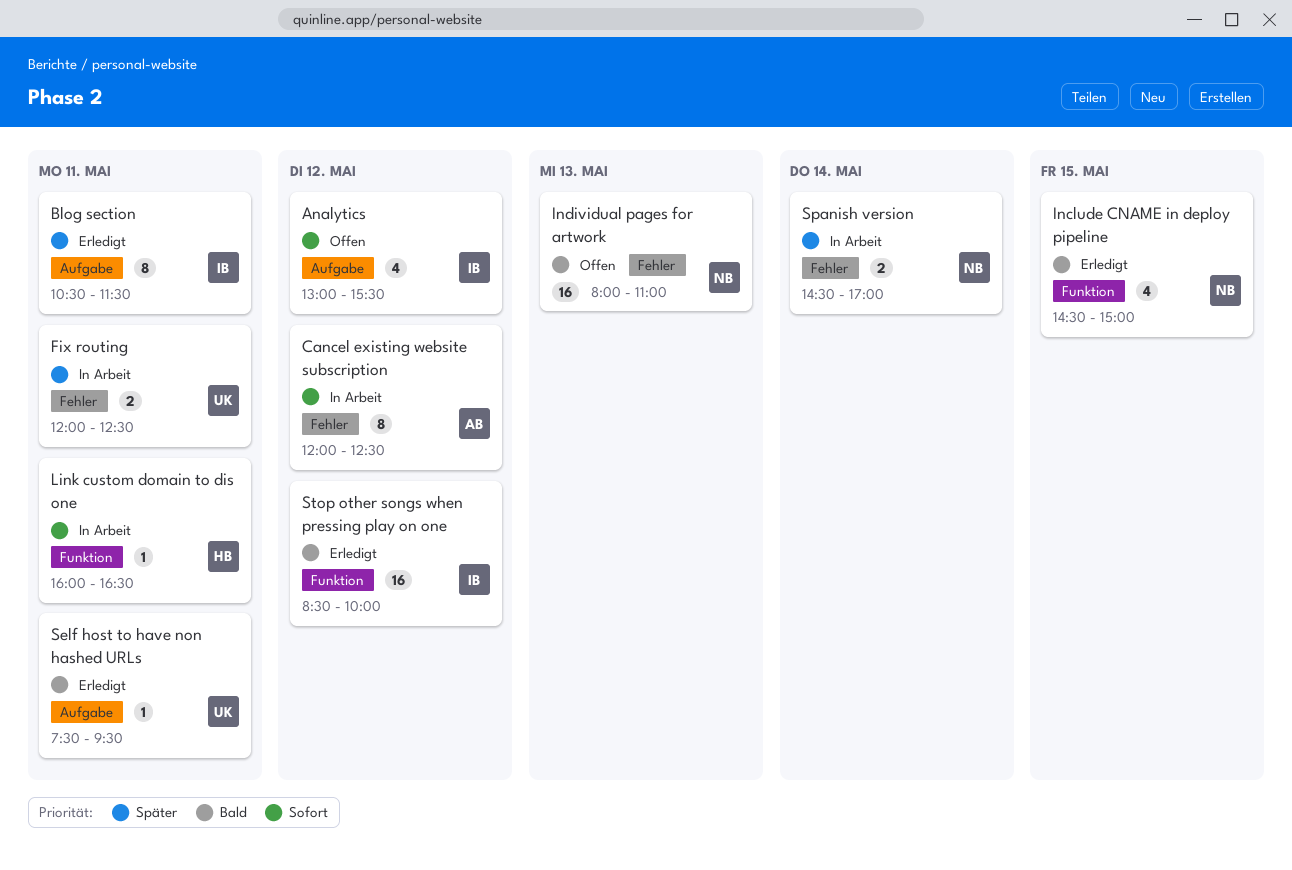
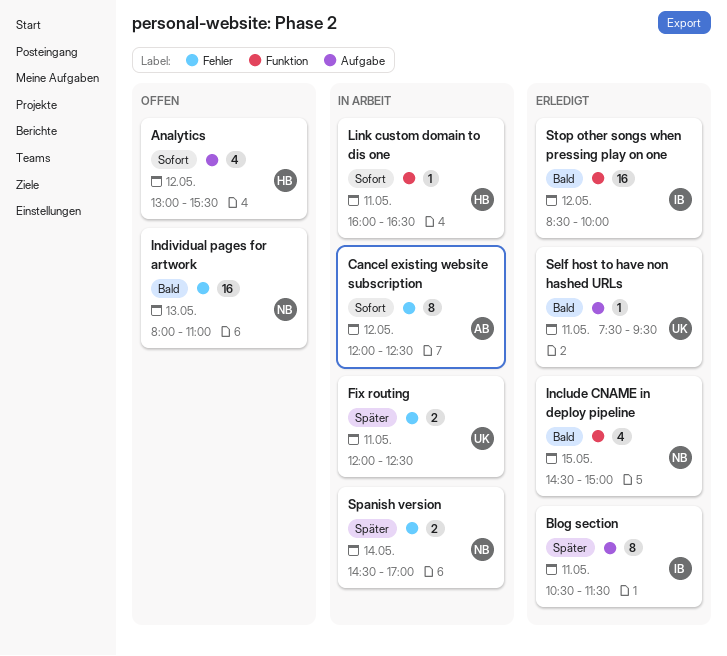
Analytics, owner: IB -> HB

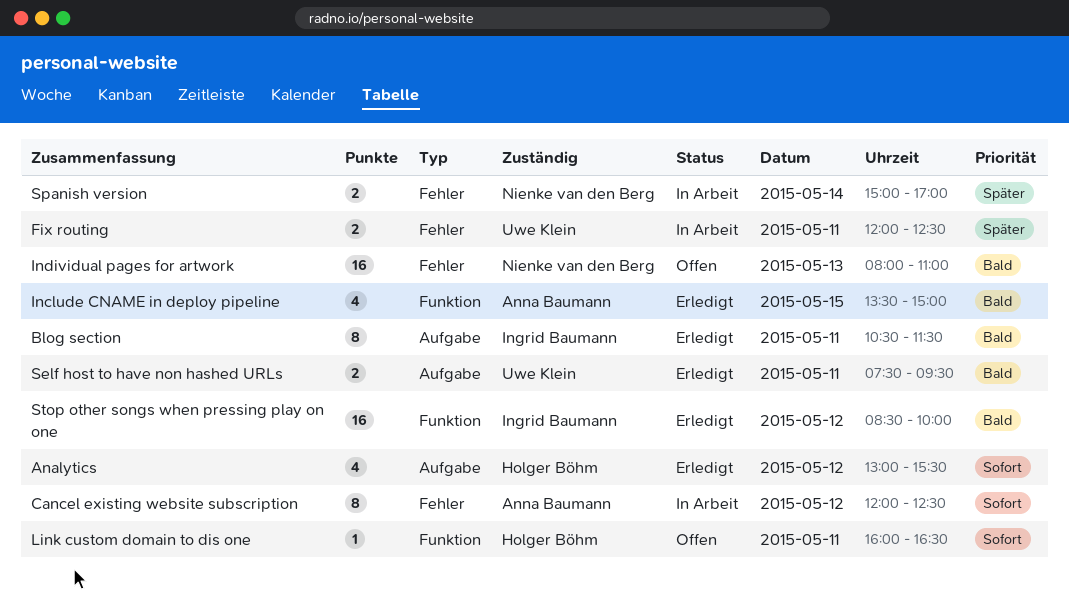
Analytics, status: Offen -> Erledigt
Blog section, priority: Später -> Bald
Include CNAME in deploy pipeline, owner: Nienke van den Berg -> Anna Baumann
Include CNAME in deploy pipeline, begins: 14:30 -> 13:30
Link custom domain to dis one, status: In Arbeit -> Offen
Self host to have non hashed URLs, estimate: 1 -> 2
Spanish version, begins: 14:30 -> 15:00

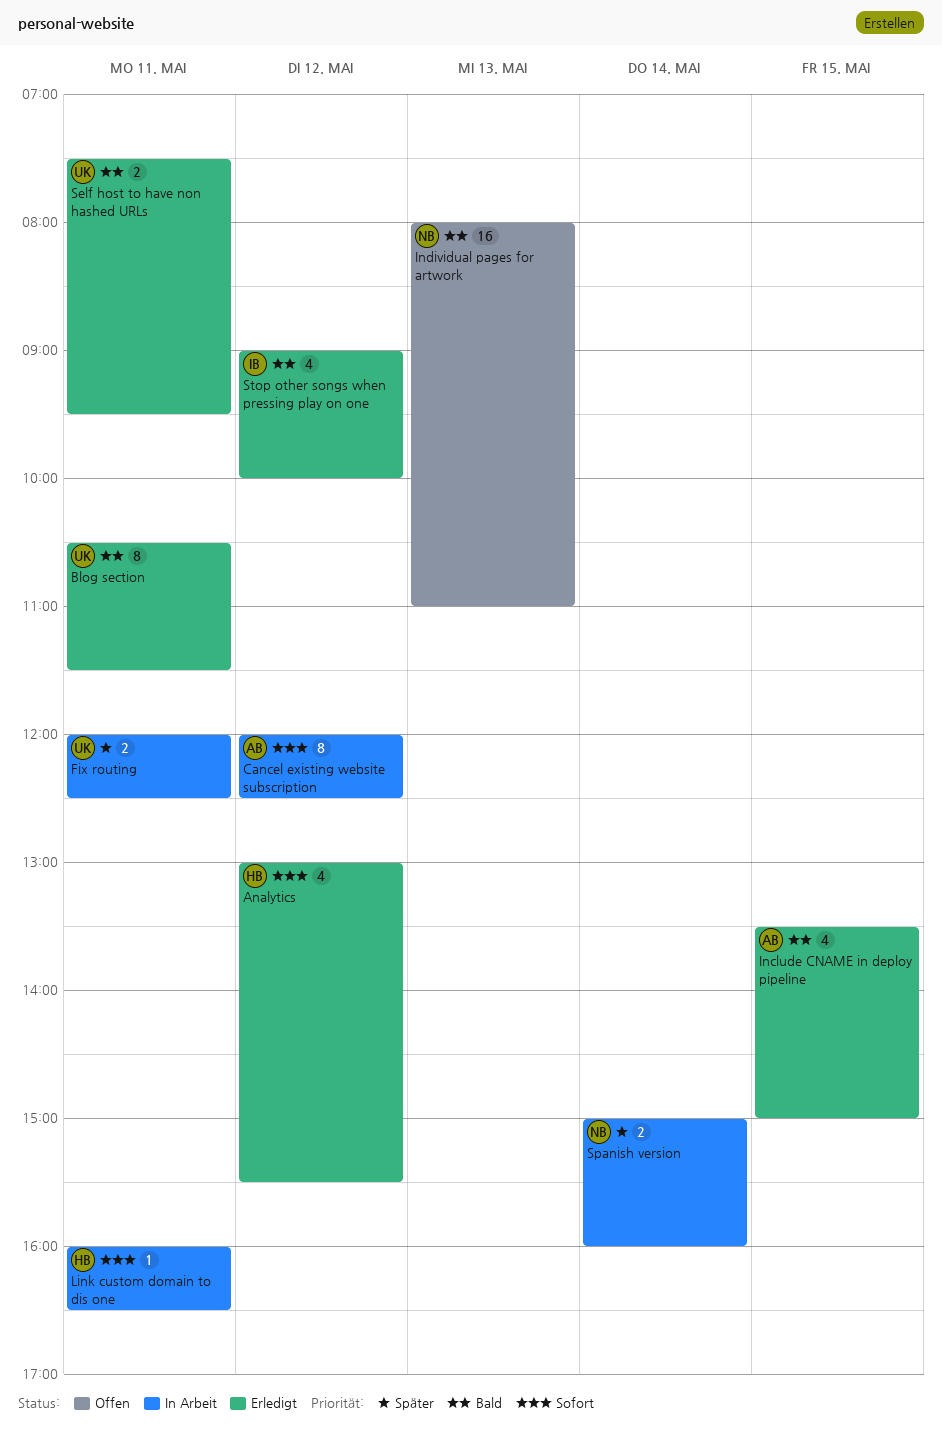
Blog section, owner: Ingrid Baumann -> Uwe Klein
Link custom domain to dis one, status: Offen -> In Arbeit
Spanish version, ends: 17:00 -> 16:00
Stop other songs when pressing play on one, estimate: 16 -> 4
Stop other songs when pressing play on one, begins: 08:30 -> 09:00

